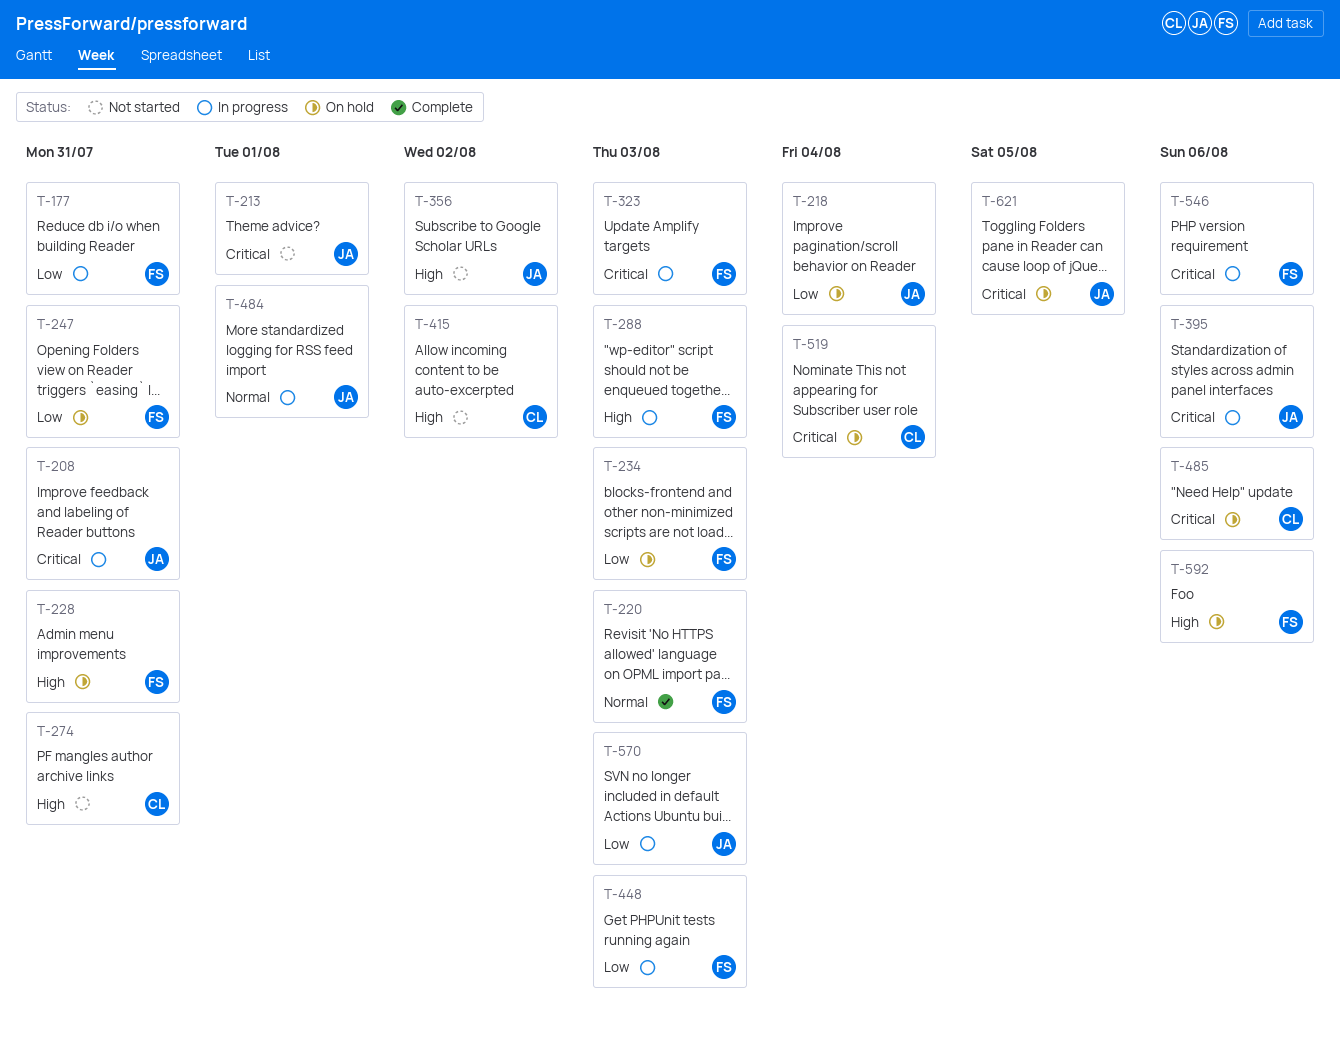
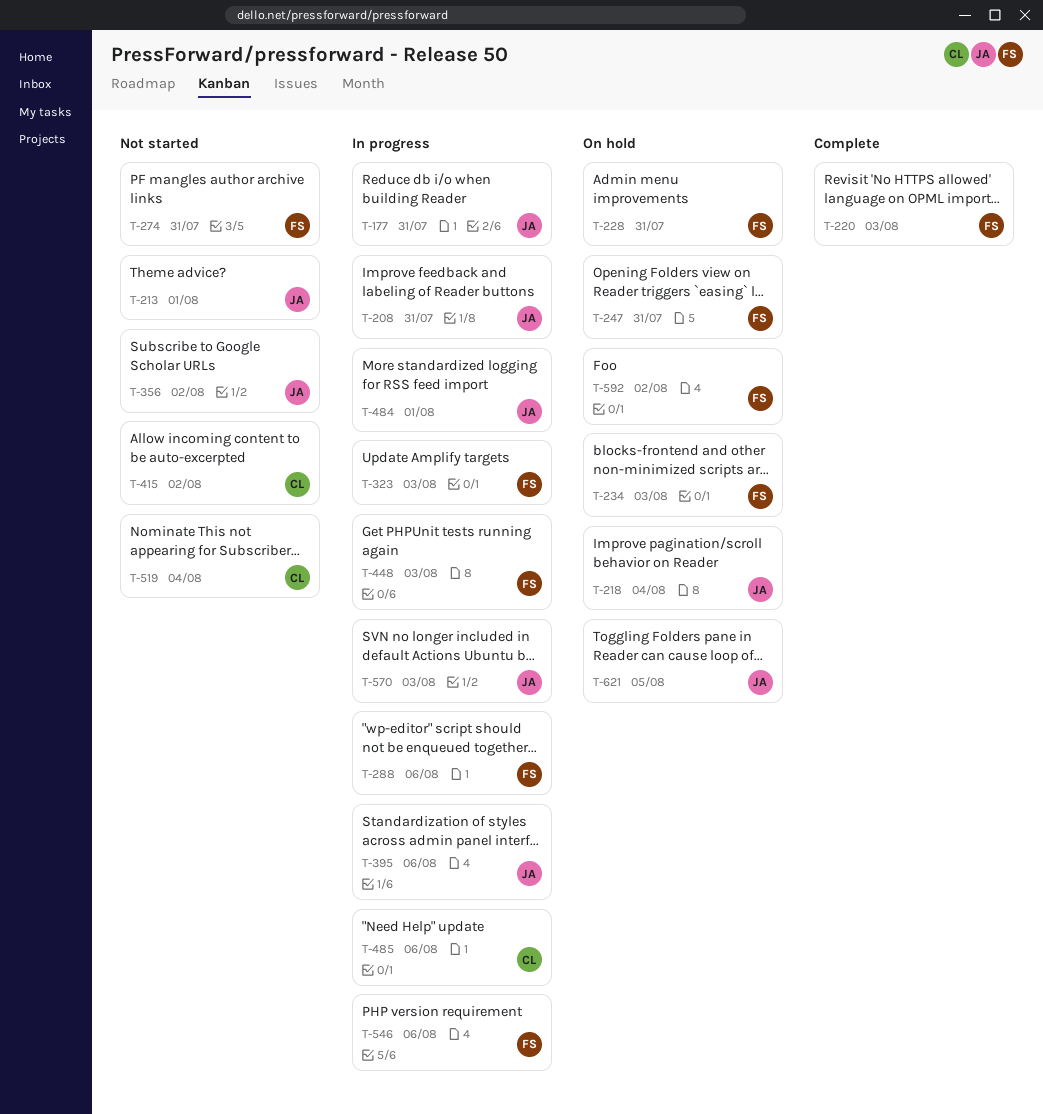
T-177, owner: FS -> JA
T-274, owner: CL -> FS
T-288, due: Aug 3 -> Aug 6
T-485, status: On hold -> In progress
T-519, status: On hold -> Not started
T-592, due: Aug 6 -> Aug 2

